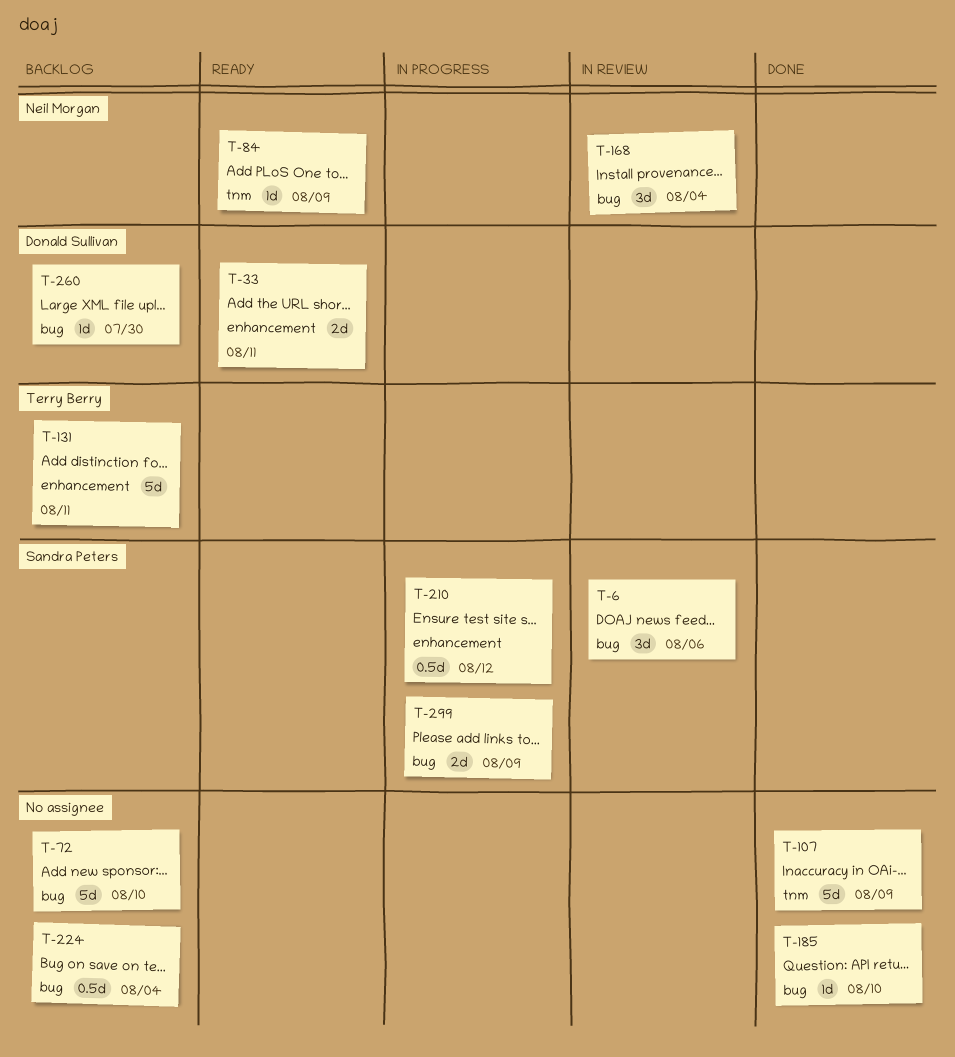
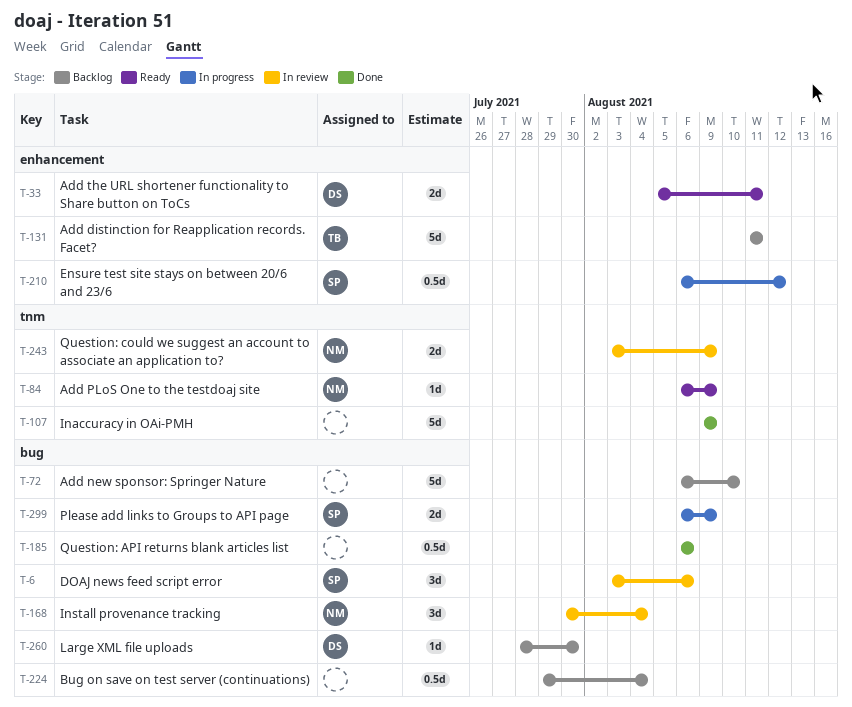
T-185, estimate: 1d -> 0.5d
T-185, due: Aug 10 -> Aug 6
T-243: none -> present

